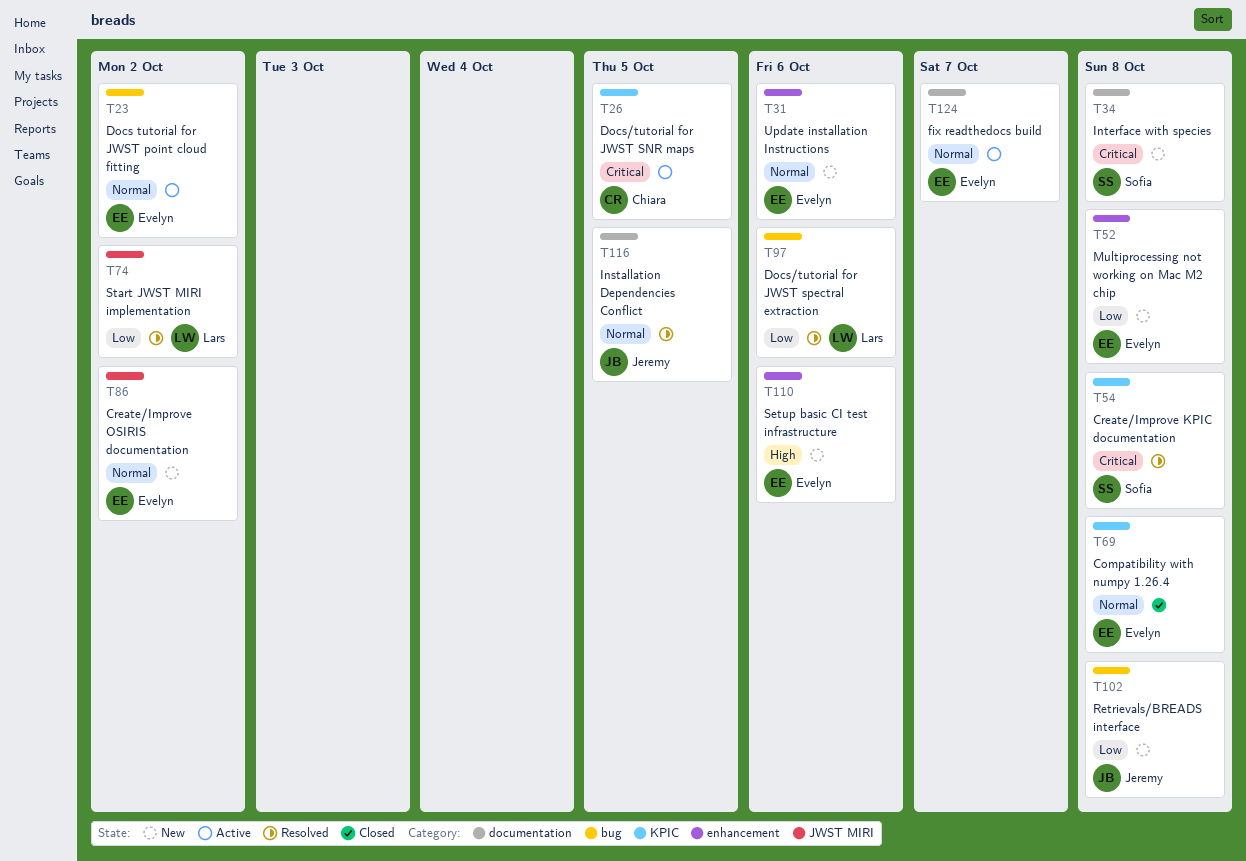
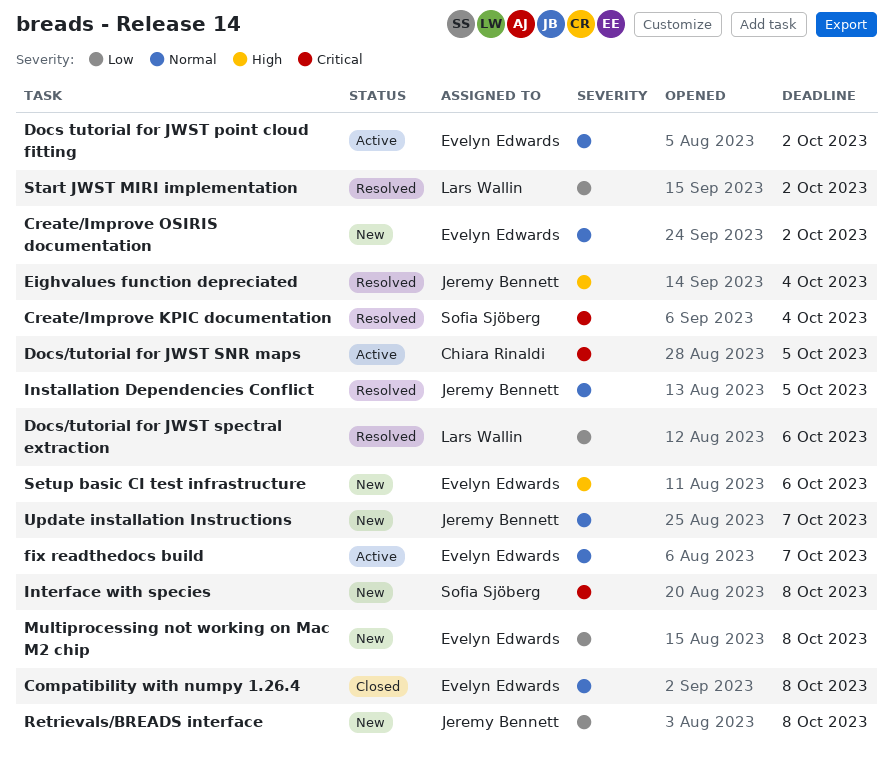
Create/Improve KPIC documentation, due: Oct 8 -> Oct 4
Eighvalues function depreciated: none -> present
Update installation Instructions, owner: Evelyn Edwards -> Jeremy Bennett
Update installation Instructions, due: Oct 6 -> Oct 7

